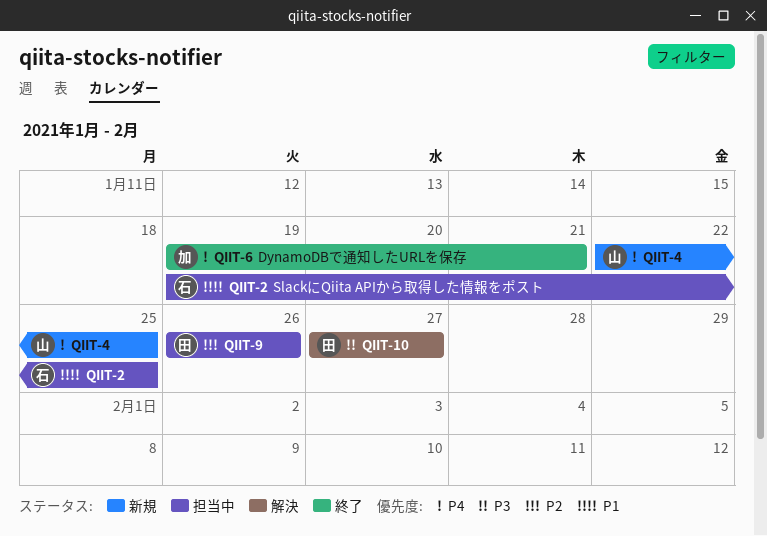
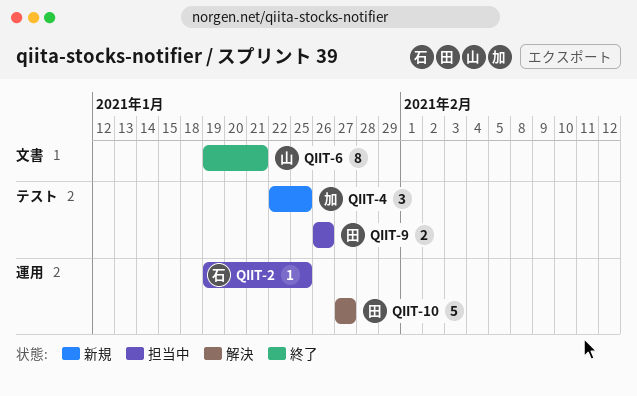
QIIT-4, owner: 山 -> 加
QIIT-6, owner: 加 -> 山

